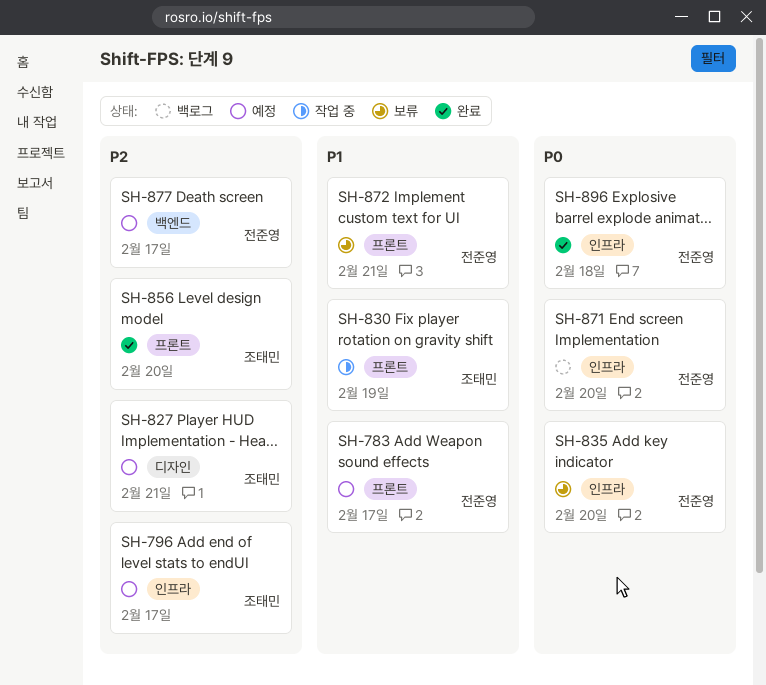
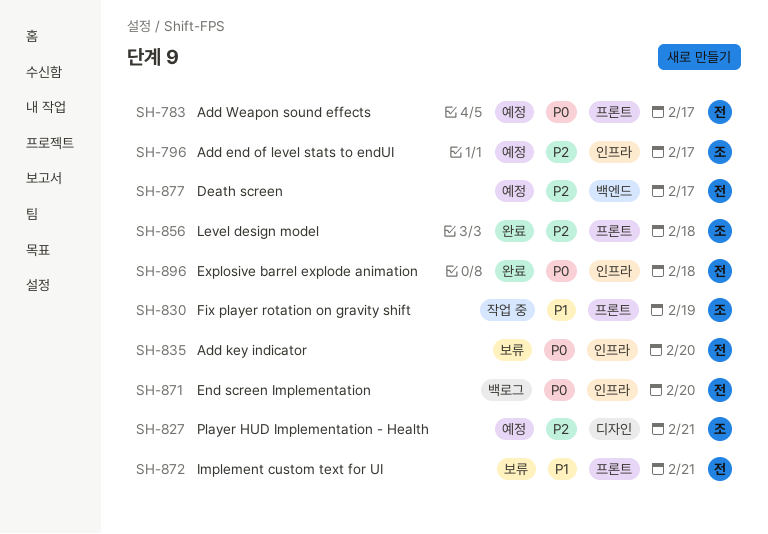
SH-783, priority: P1 -> P0
SH-856, due: Feb 20 -> Feb 18

